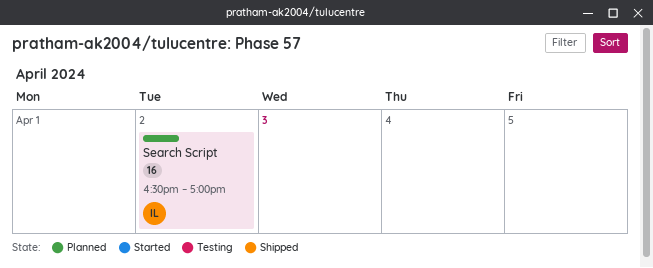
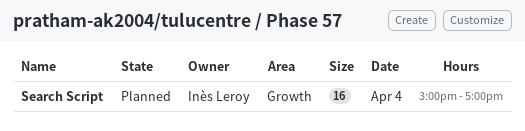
Search Script, day: Apr 2 -> Apr 4
Search Script, begins: 16:30 -> 15:00

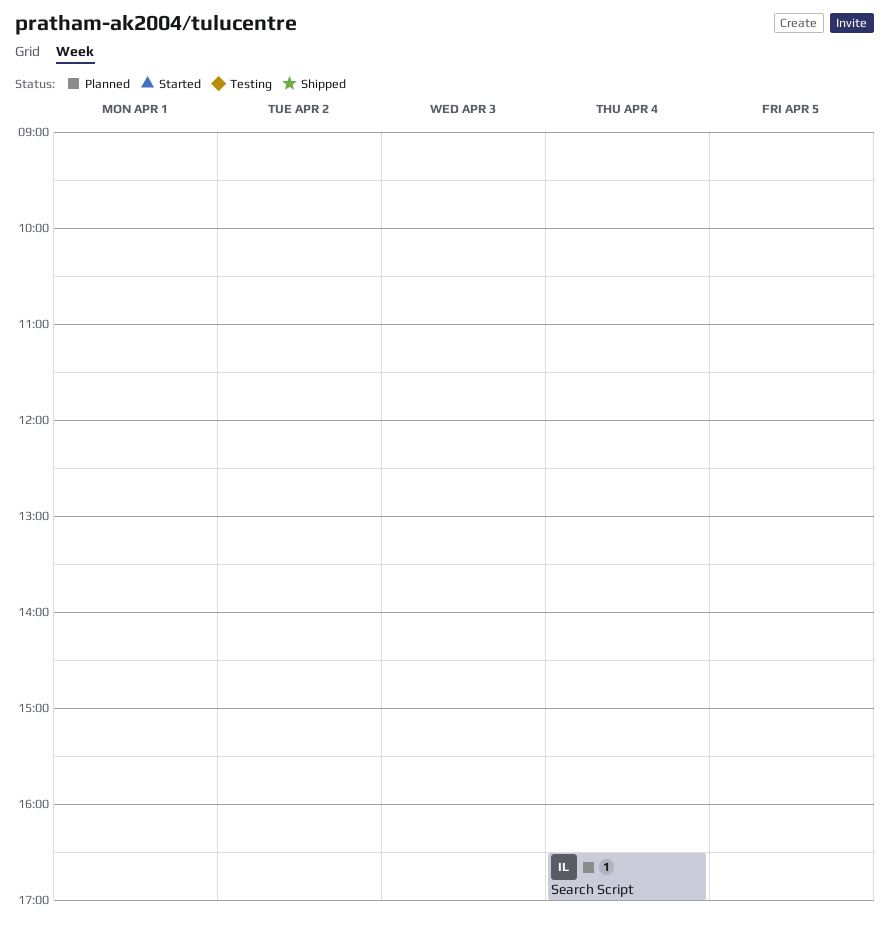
Search Script, estimate: 16 -> 1
Search Script, begins: 15:00 -> 16:30

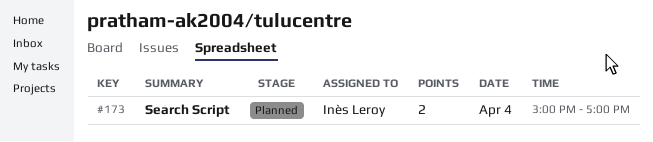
Search Script, estimate: 1 -> 2
Search Script, begins: 16:30 -> 15:00

